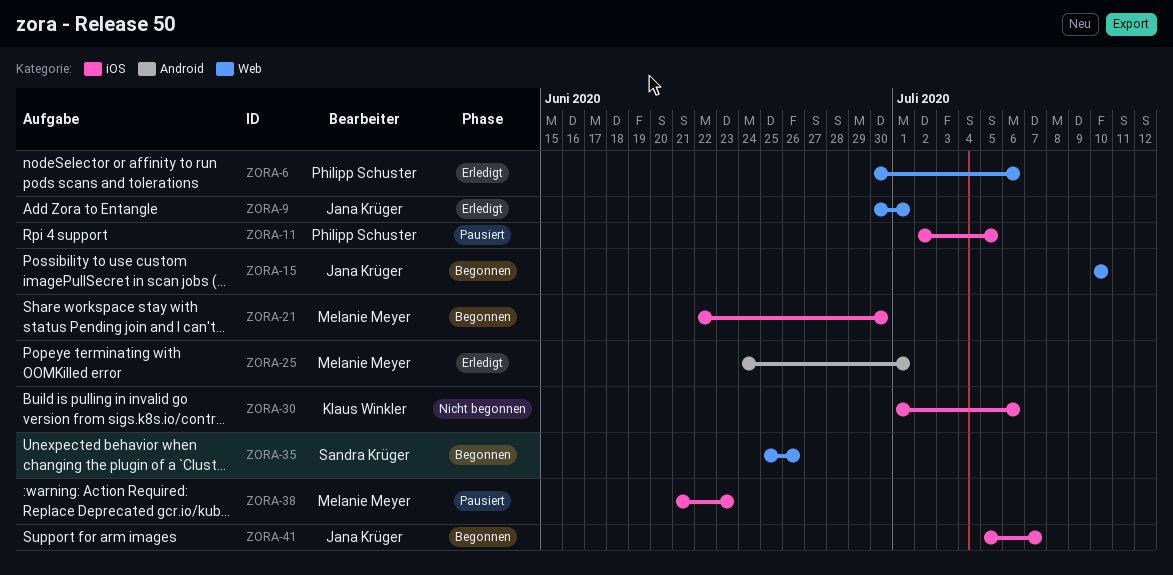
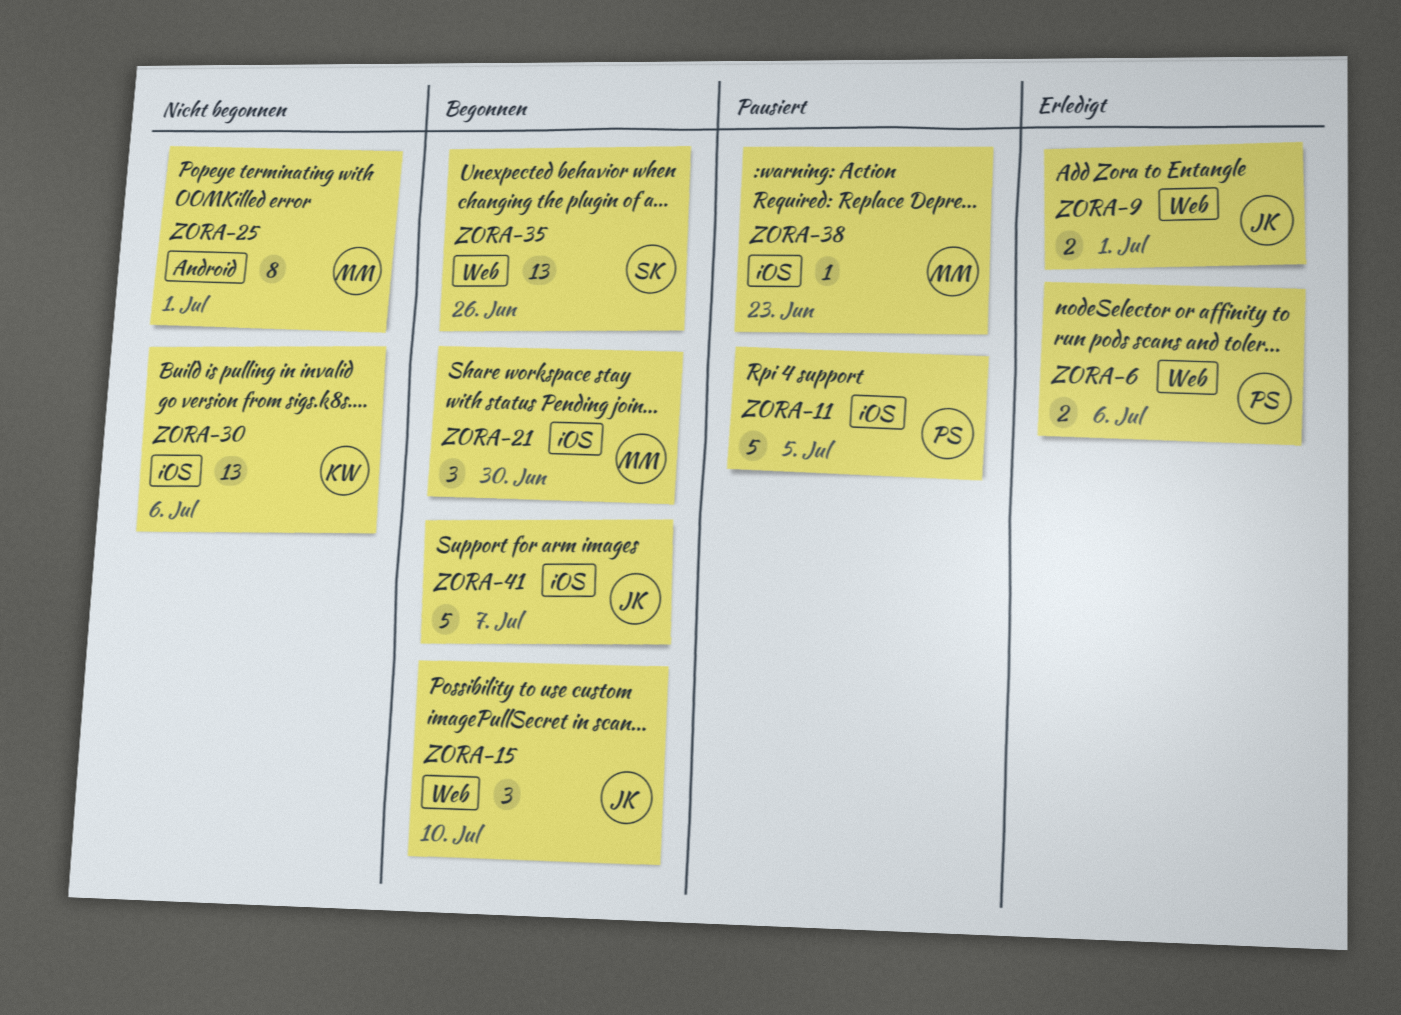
ZORA-25, status: Erledigt -> Nicht begonnen

